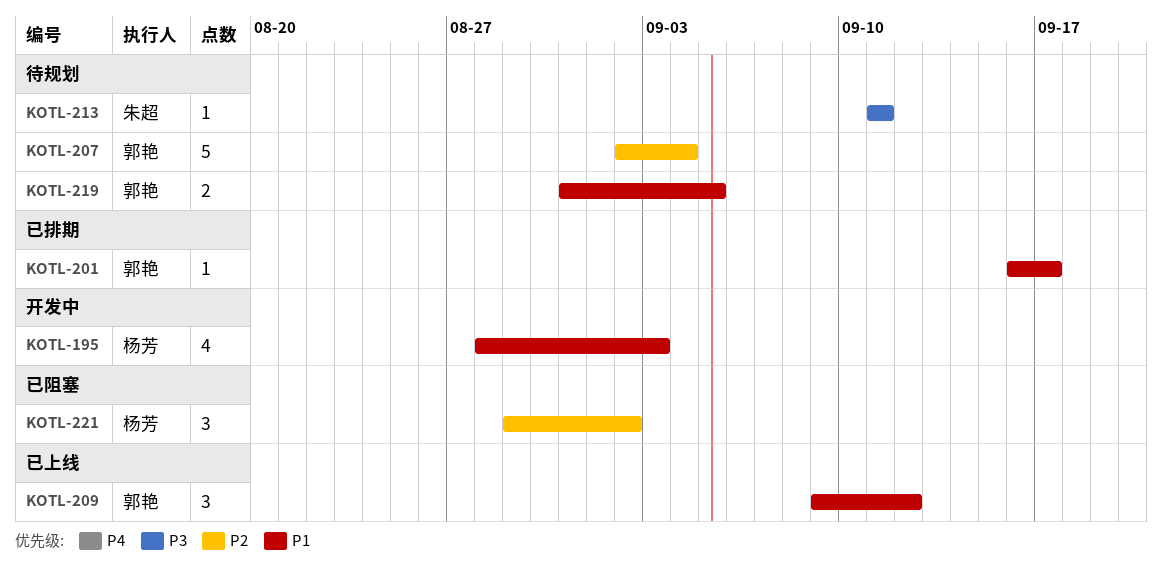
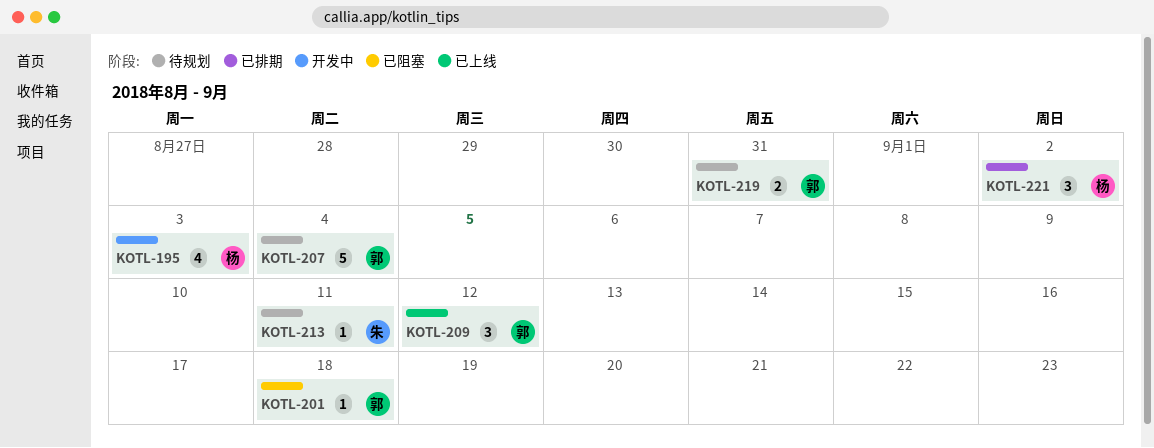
KOTL-201, status: 已排期 -> 已阻塞
KOTL-201, due: Sep 17 -> Sep 18
KOTL-219, due: Sep 5 -> Aug 31
KOTL-221, status: 已阻塞 -> 已排期

